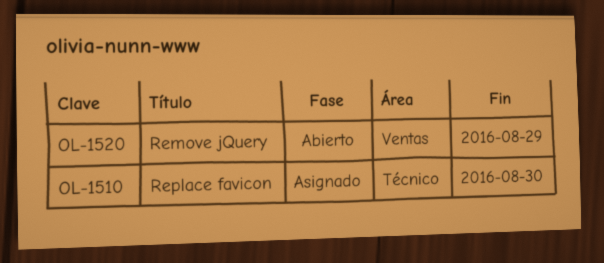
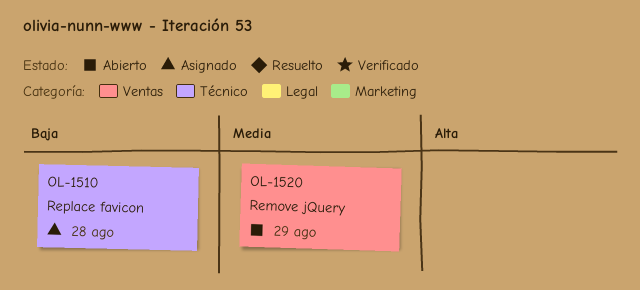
OL-1510, due: Aug 30 -> Aug 28

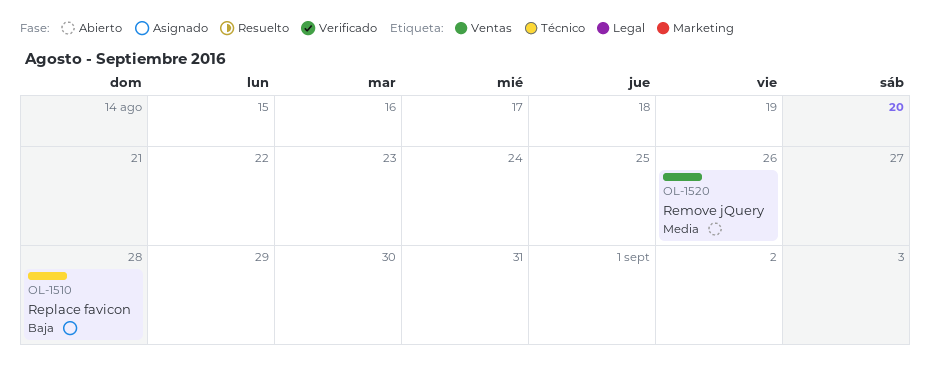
OL-1520, due: Aug 29 -> Aug 26

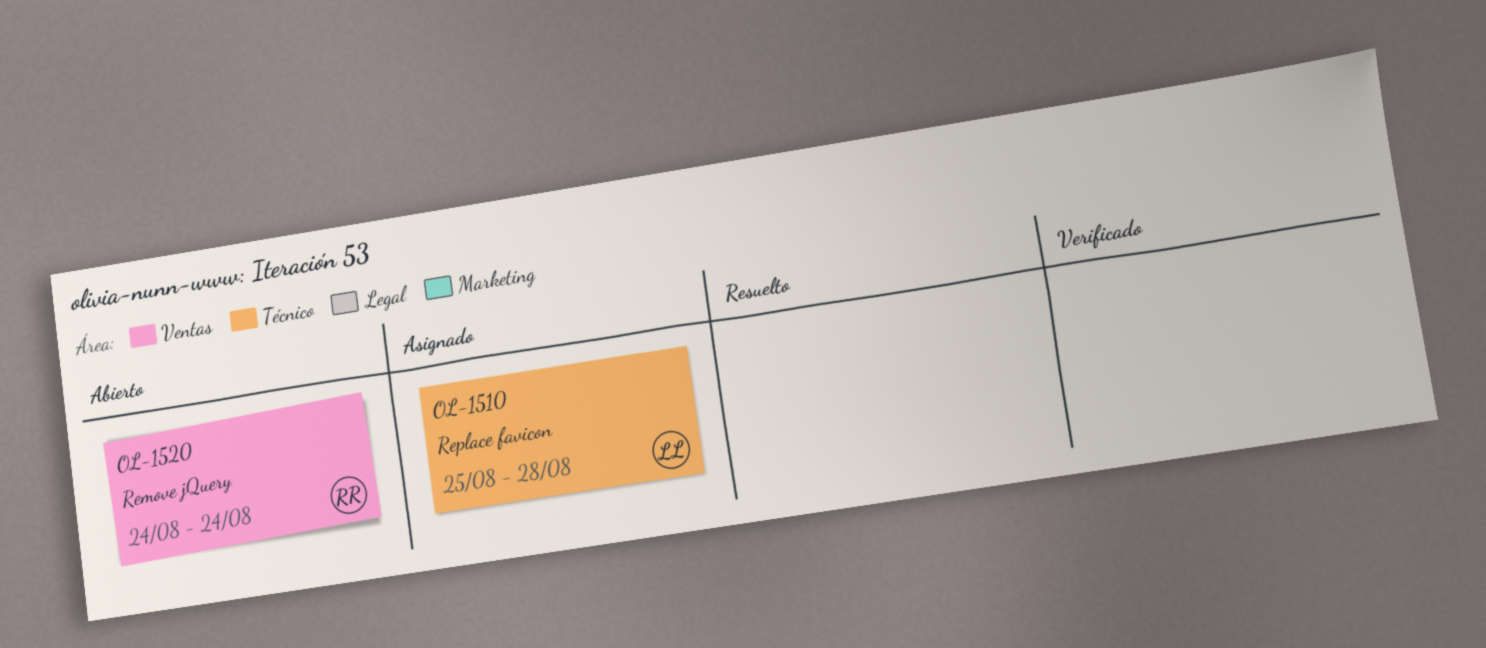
OL-1520, due: Aug 26 -> Aug 24

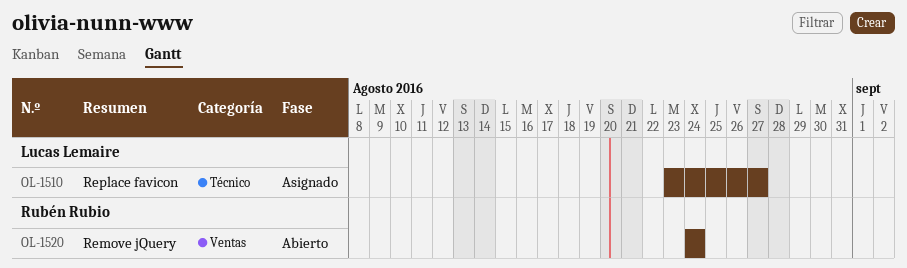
OL-1510, start: Aug 25 -> Aug 23
OL-1510, due: Aug 28 -> Aug 27

